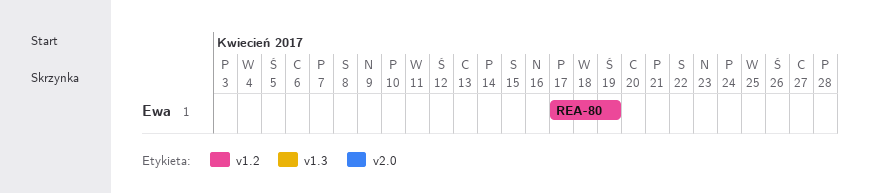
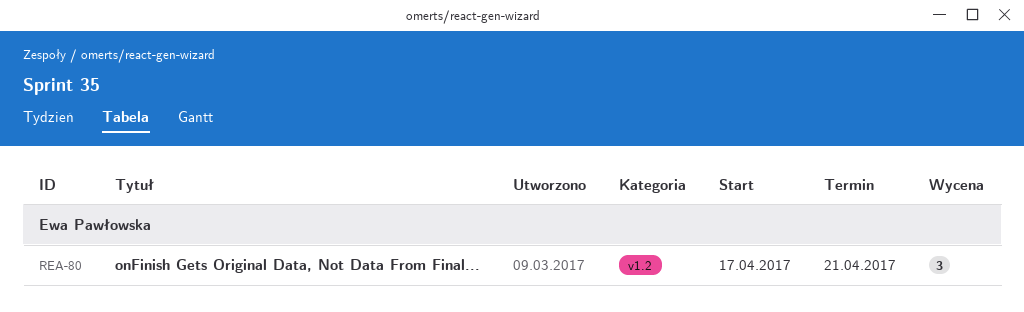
REA-80, due: Apr 19 -> Apr 21

